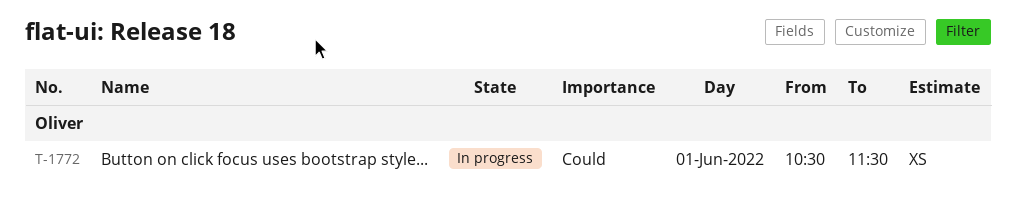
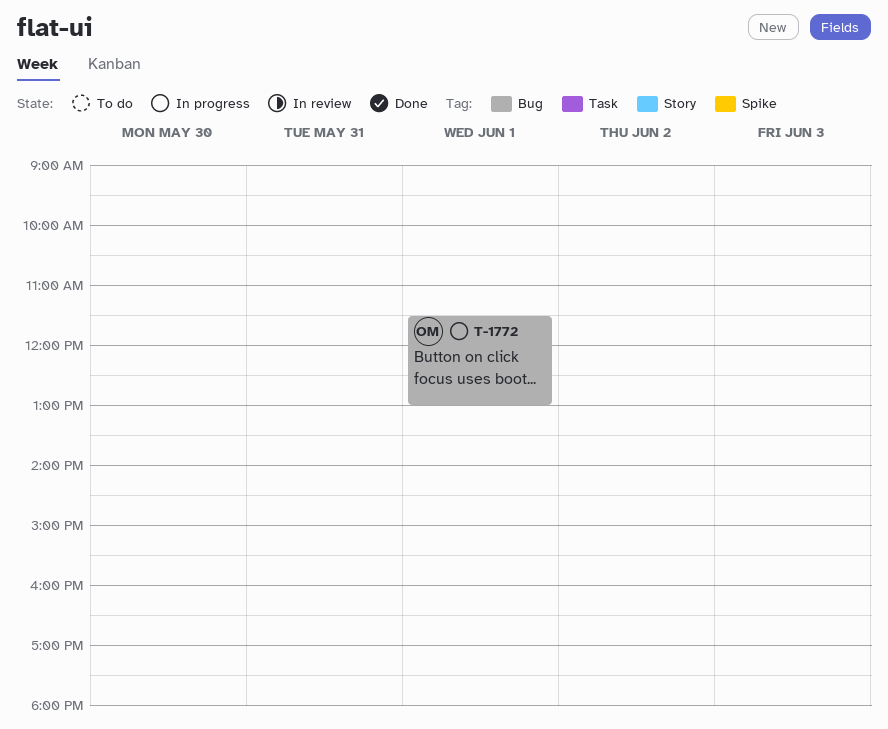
T-1772, begins: 10:30 -> 11:30
T-1772, ends: 11:30 -> 13:00

